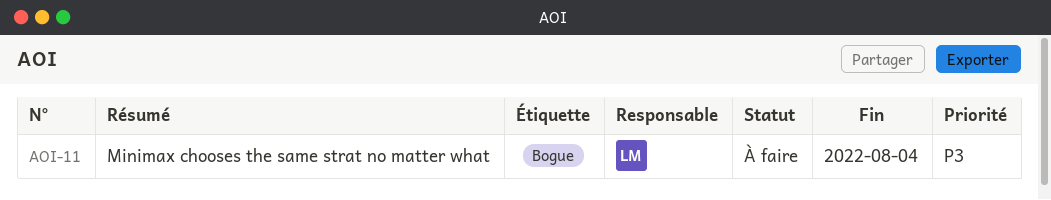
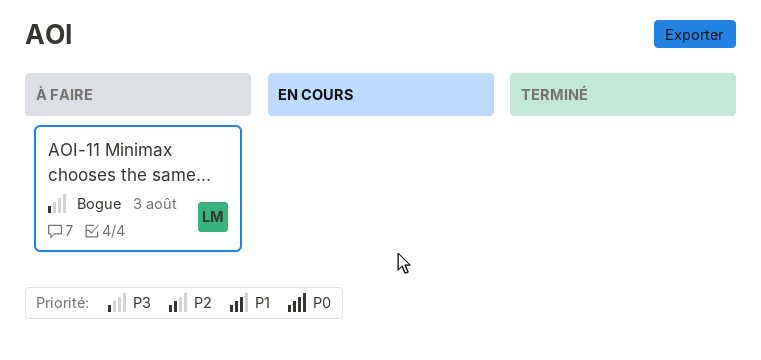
AOI-11, due: Aug 4 -> Aug 3

